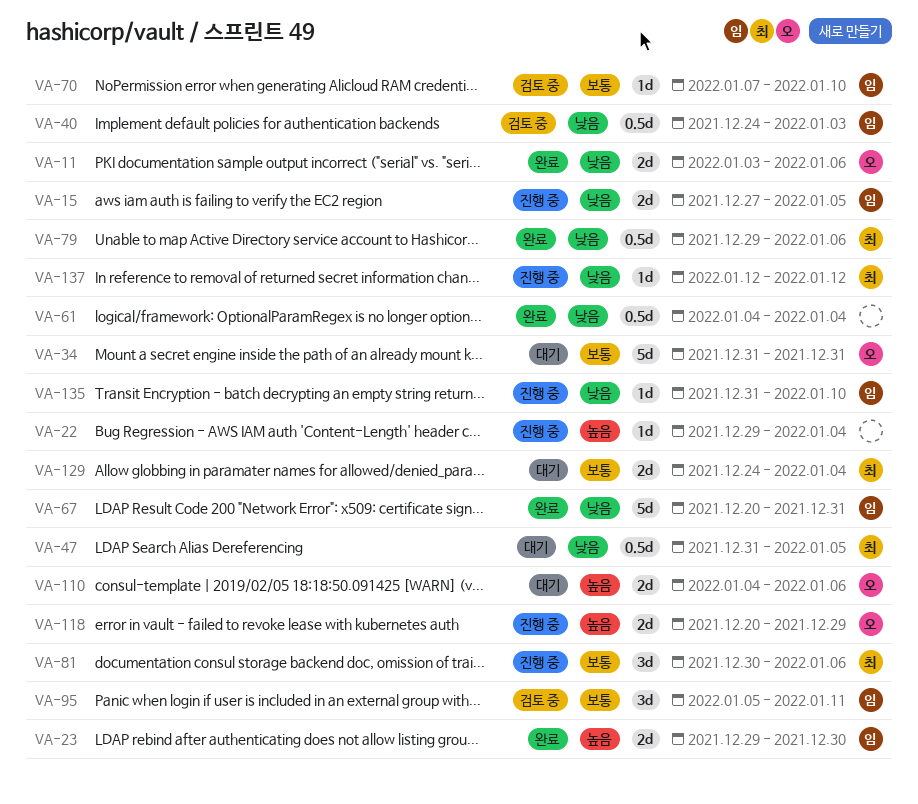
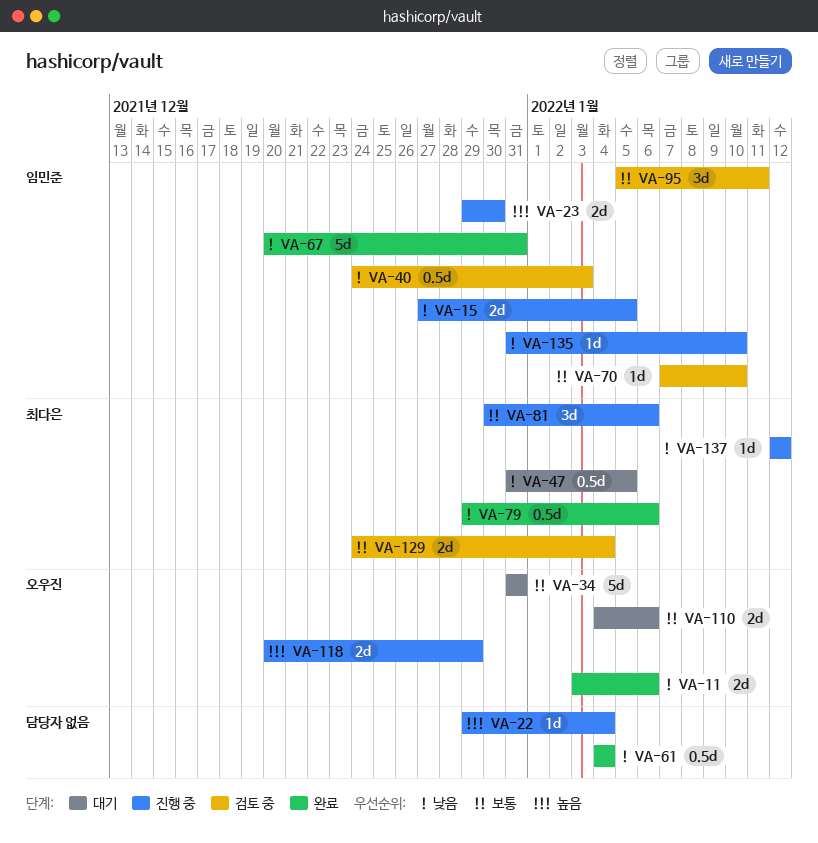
VA-23, status: 완료 -> 진행 중
VA-110, priority: 높음 -> 보통
VA-129, status: 대기 -> 검토 중

